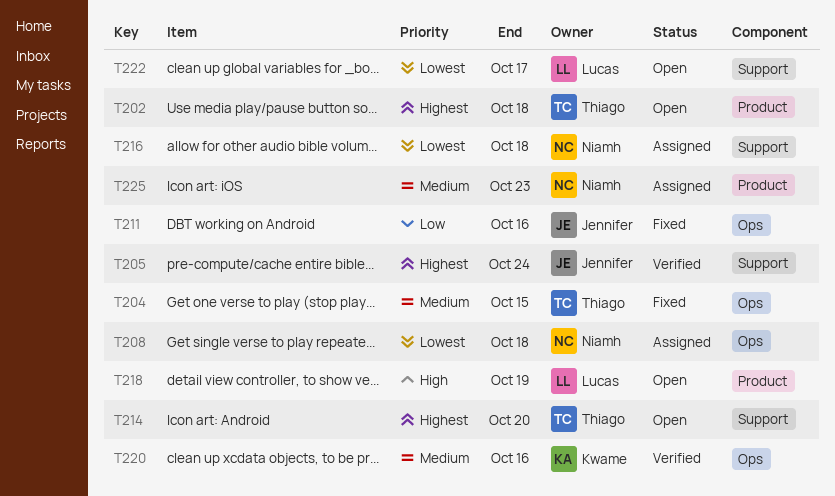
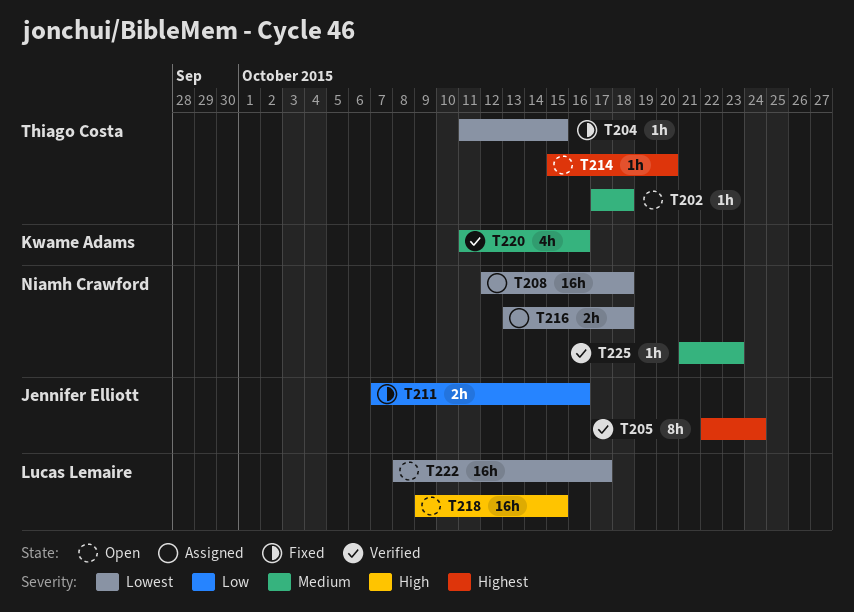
T202, priority: Highest -> Medium
T204, priority: Medium -> Lowest
T218, due: Oct 19 -> Oct 15
T225, status: Assigned -> Verified

